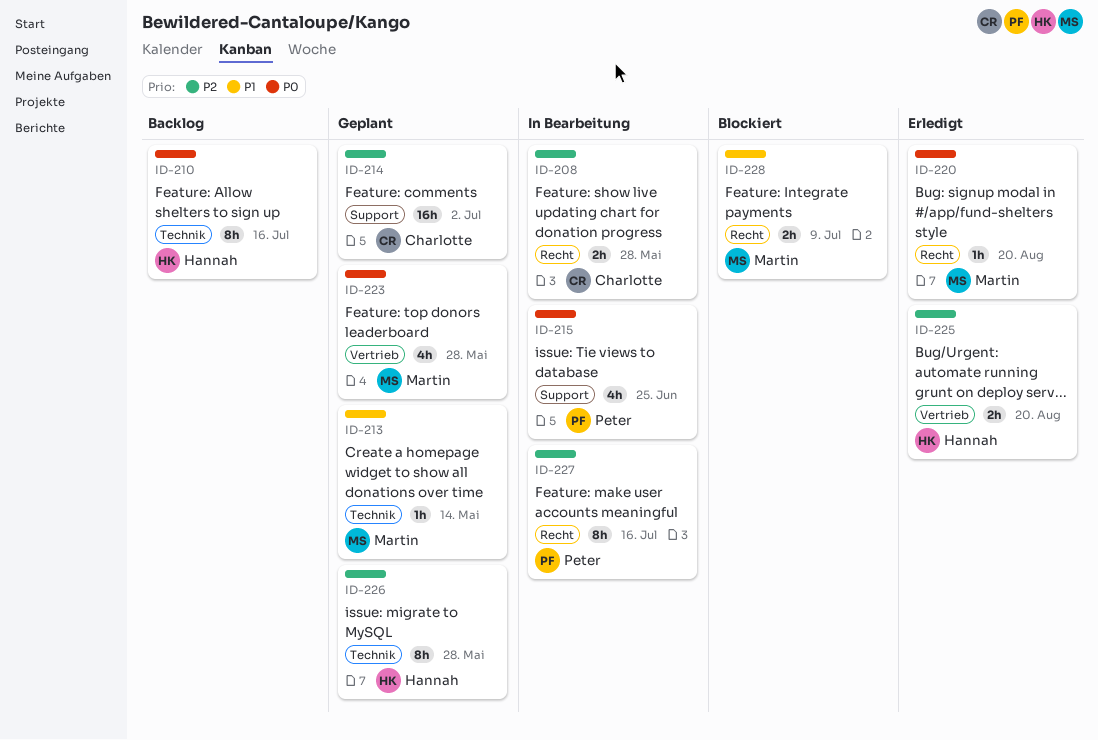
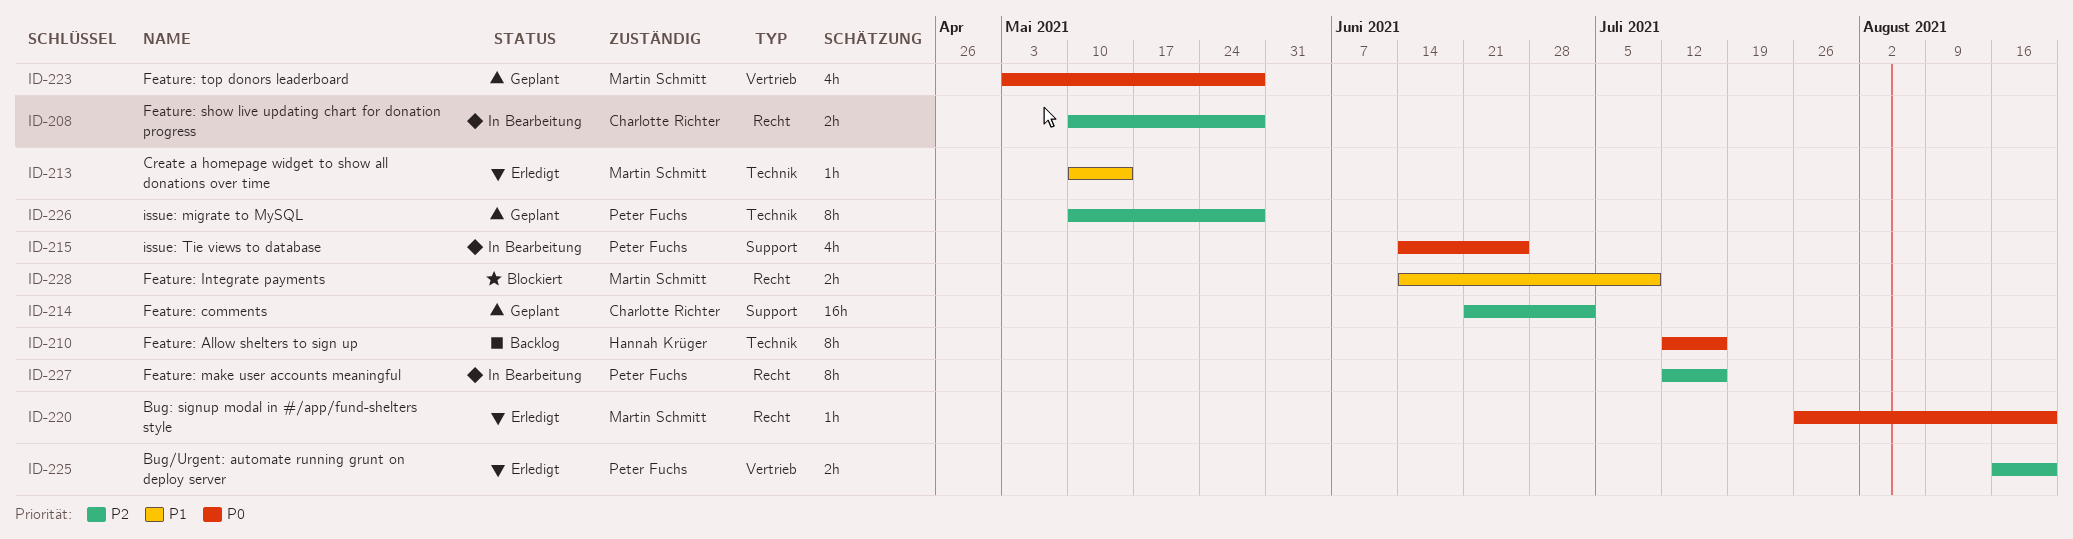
ID-213, status: Geplant -> Erledigt
ID-225, owner: Hannah Krüger -> Peter Fuchs
ID-226, owner: Hannah Krüger -> Peter Fuchs

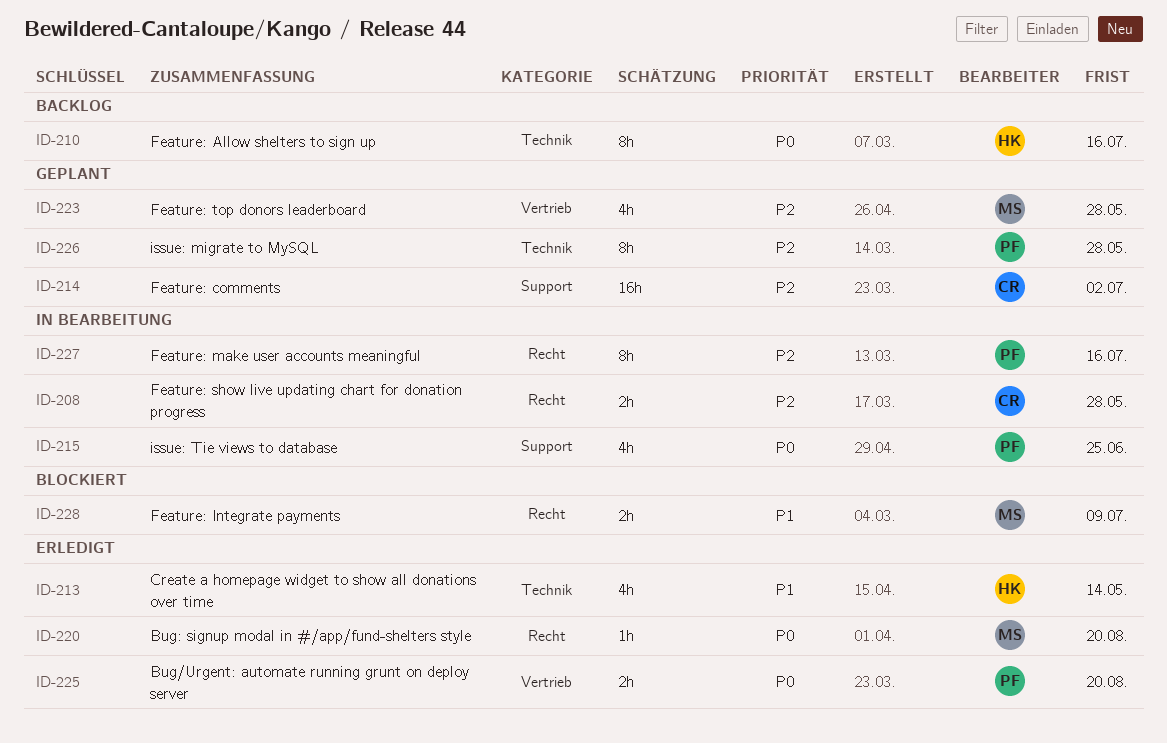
ID-213, owner: Martin Schmitt -> Hannah Krüger
ID-213, estimate: 1h -> 4h
ID-223, priority: P0 -> P2
ID-225, priority: P2 -> P0

